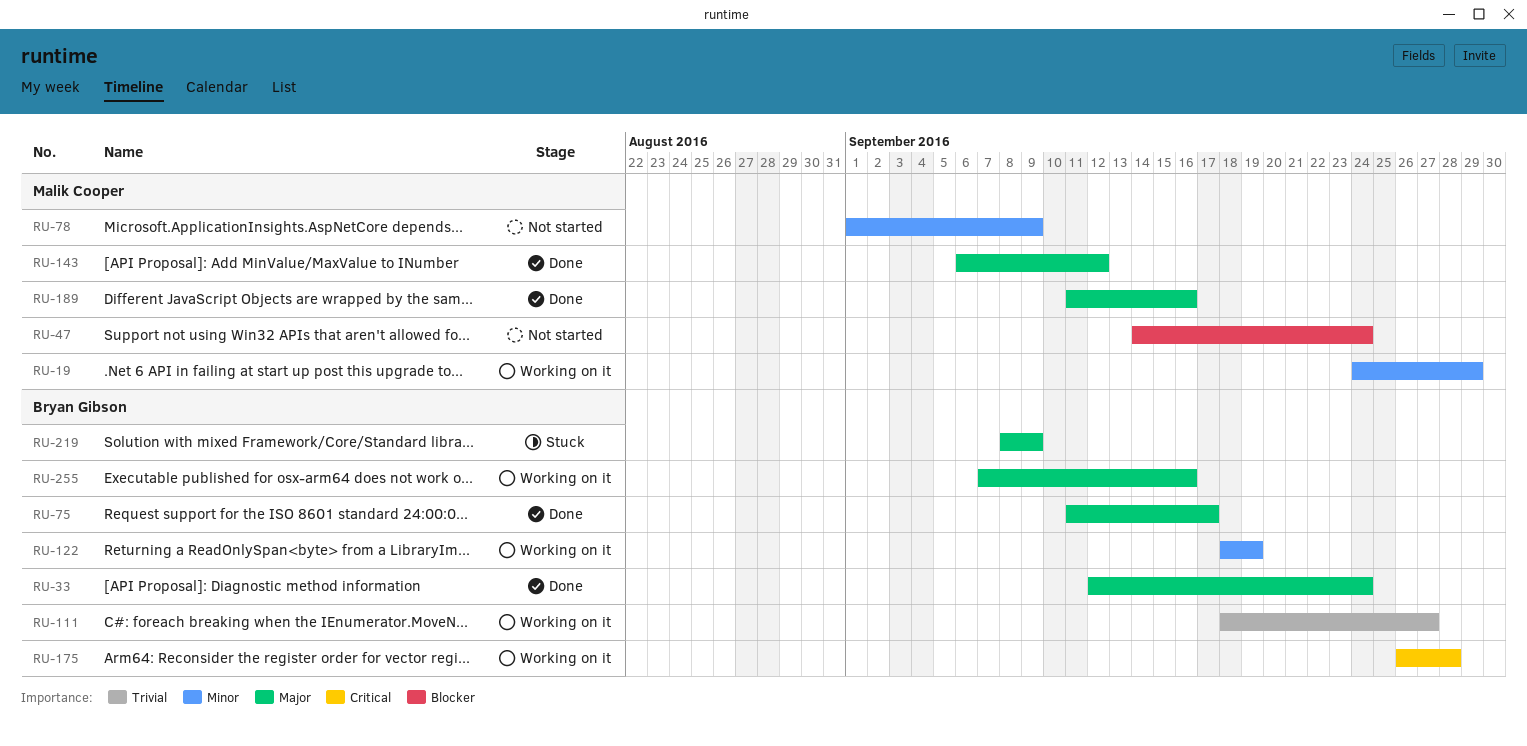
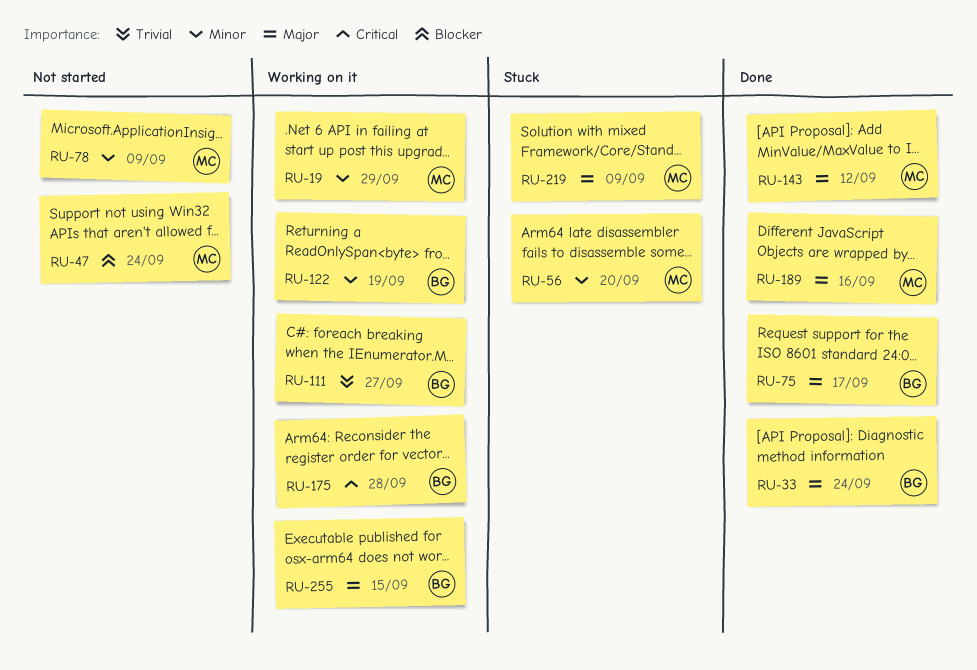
RU-56: none -> present
RU-219, owner: Bryan Gibson -> Malik Cooper
RU-255, due: Sep 16 -> Sep 15

